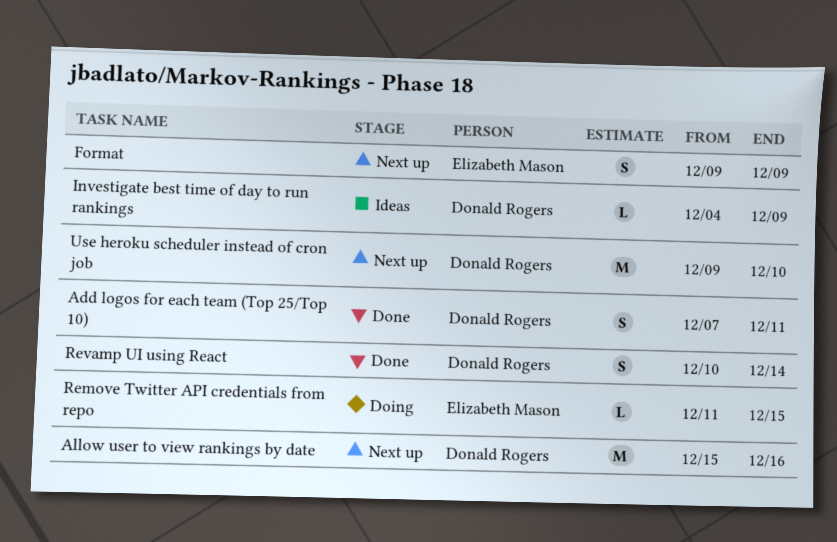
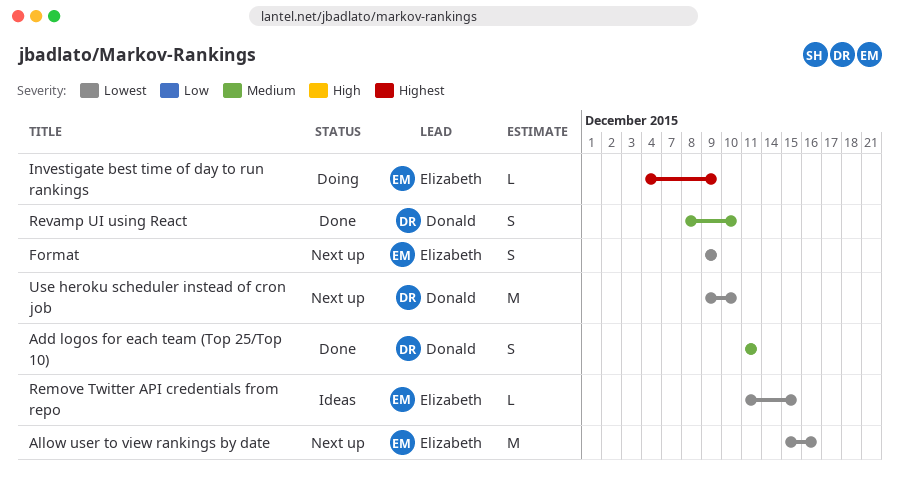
Add logos for each team (Top 25/Top 10), start: Dec 7 -> Dec 11
Allow user to view rankings by date, owner: Donald Rogers -> Elizabeth Mason
Investigate best time of day to run rankings, status: Ideas -> Doing
Investigate best time of day to run rankings, owner: Donald Rogers -> Elizabeth Mason
Remove Twitter API credentials from repo, status: Doing -> Ideas
Revamp UI using React, start: Dec 10 -> Dec 8
Revamp UI using React, due: Dec 14 -> Dec 10

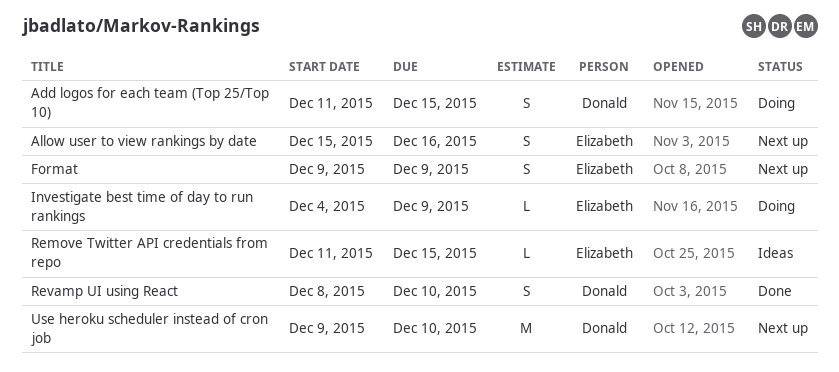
Add logos for each team (Top 25/Top 10), status: Done -> Doing
Add logos for each team (Top 25/Top 10), due: Dec 11 -> Dec 15
Allow user to view rankings by date, estimate: M -> S

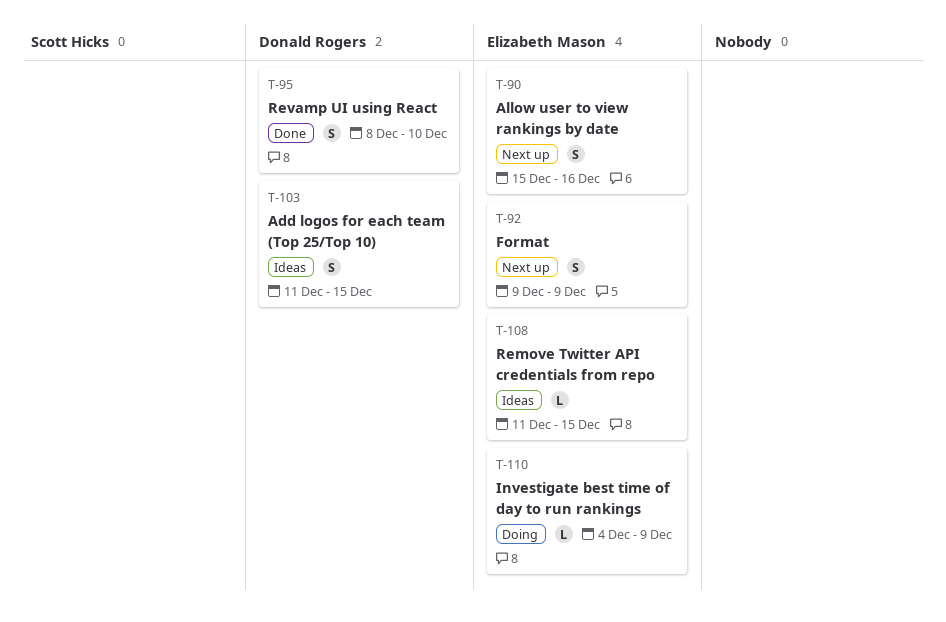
Add logos for each team (Top 25/Top 10), status: Doing -> Ideas
Use heroku scheduler instead of cron job: present -> none

